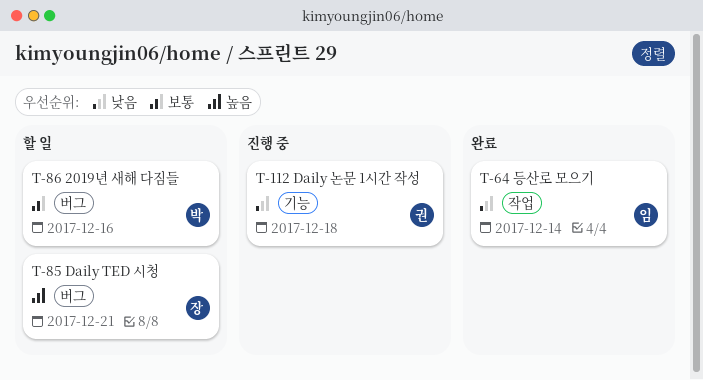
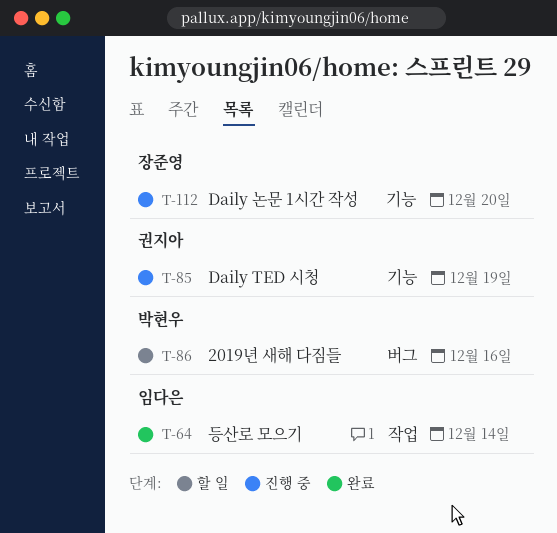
T-85, status: 할 일 -> 진행 중
T-85, owner: 장준영 -> 권지아
T-85, label: 버그 -> 기능
T-85, due: Dec 21 -> Dec 19
T-112, owner: 권지아 -> 장준영
T-112, due: Dec 18 -> Dec 20

